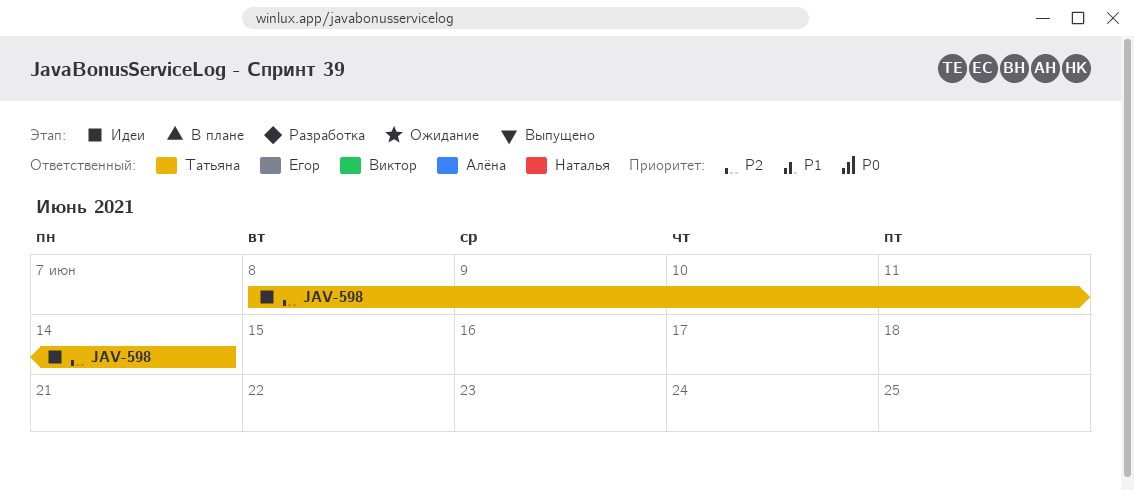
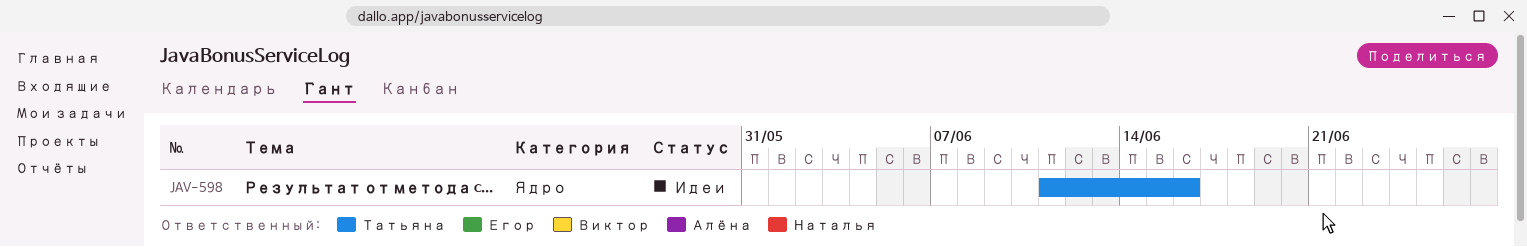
JAV-598, start: Jun 8 -> Jun 11
JAV-598, due: Jun 14 -> Jun 16

